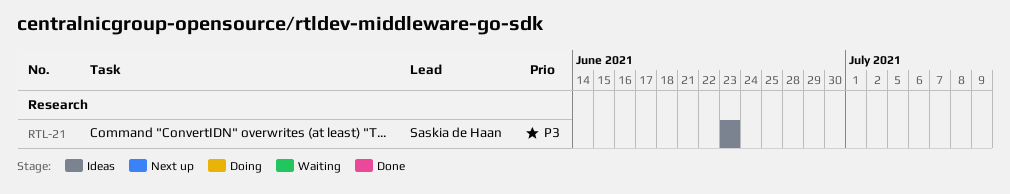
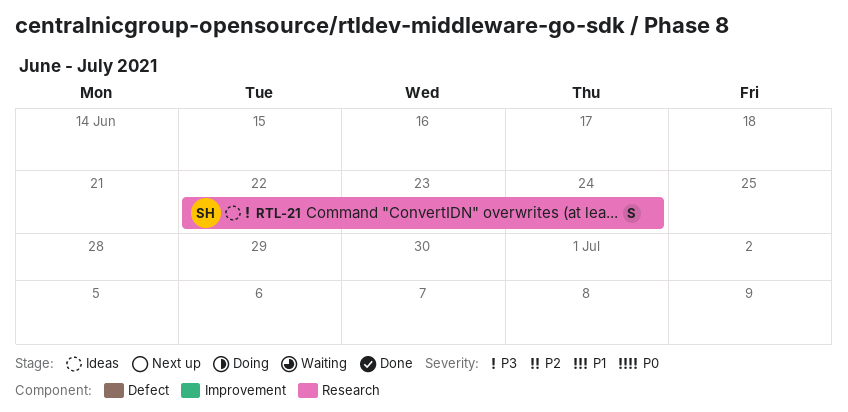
RTL-21, start: Jun 23 -> Jun 22
RTL-21, due: Jun 23 -> Jun 24

